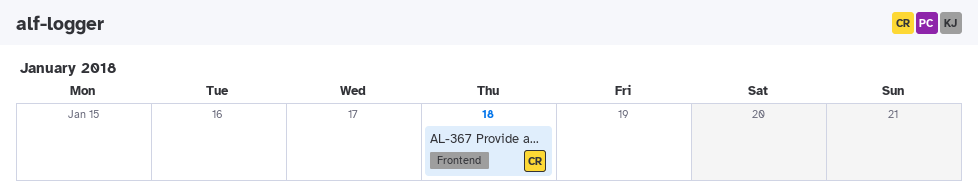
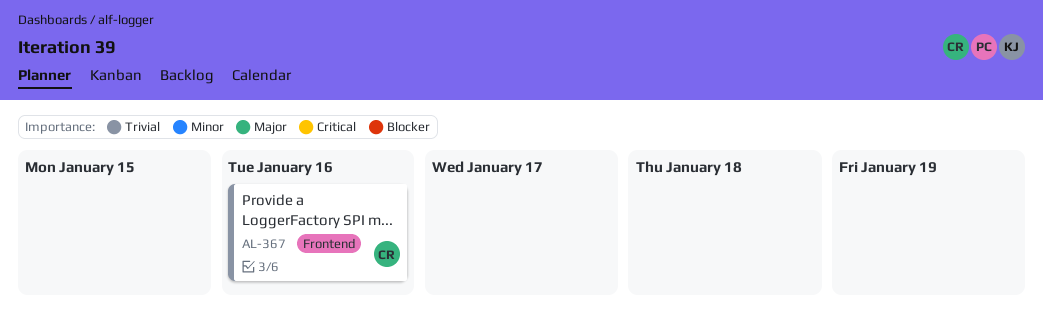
AL-367, due: Jan 18 -> Jan 16

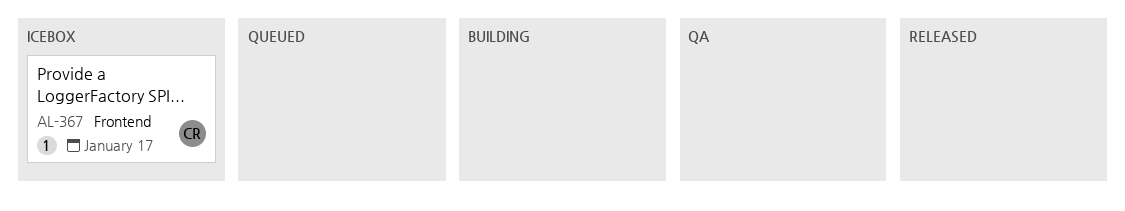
AL-367, due: Jan 16 -> Jan 17

